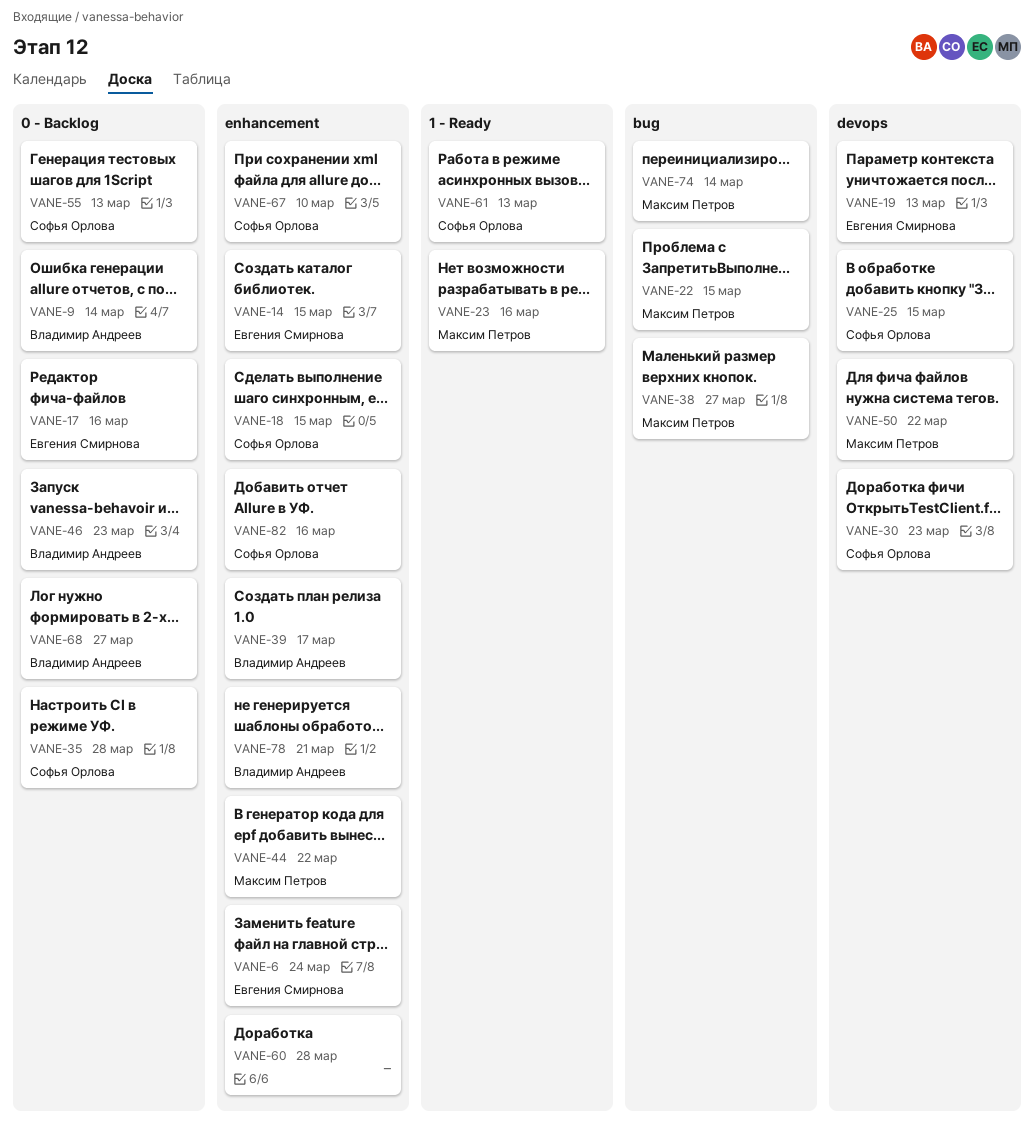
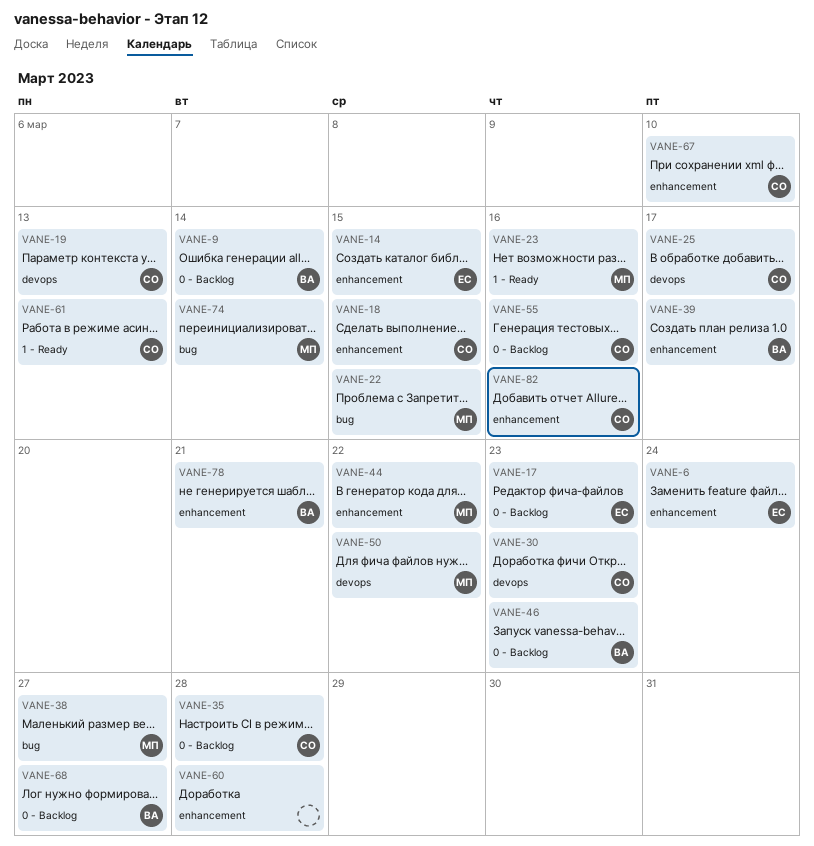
VANE-17, due: Mar 16 -> Mar 23
VANE-19, owner: Евгения Смирнова -> Софья Орлова
VANE-25, due: Mar 15 -> Mar 17
VANE-55, due: Mar 13 -> Mar 16

